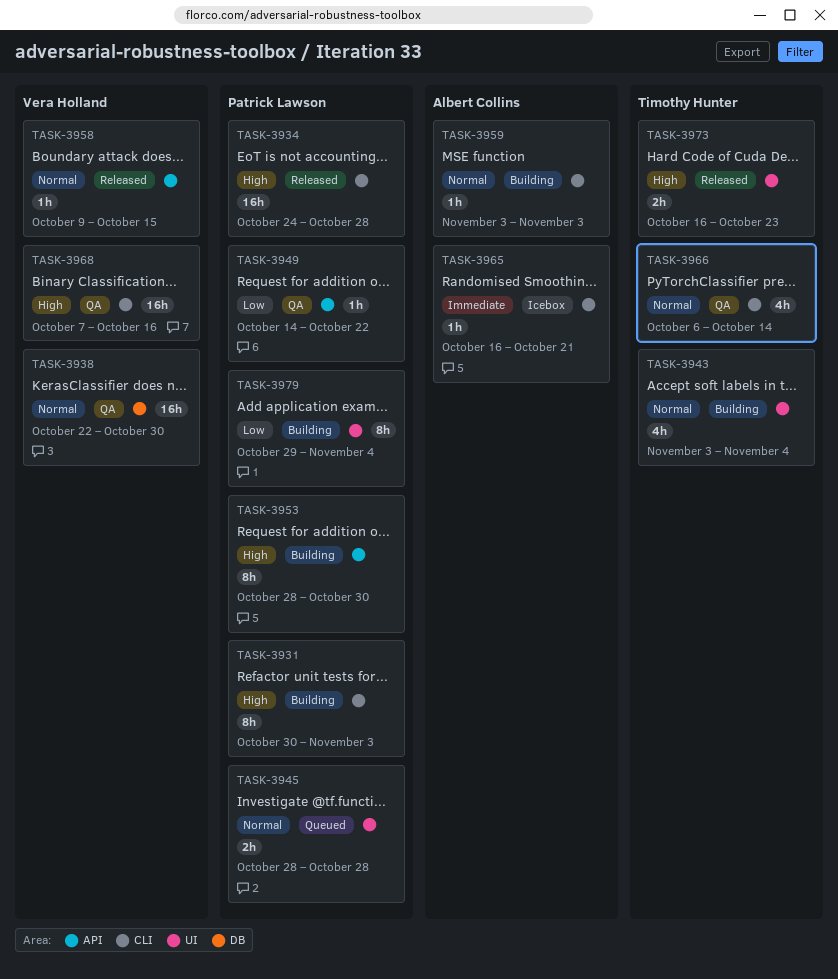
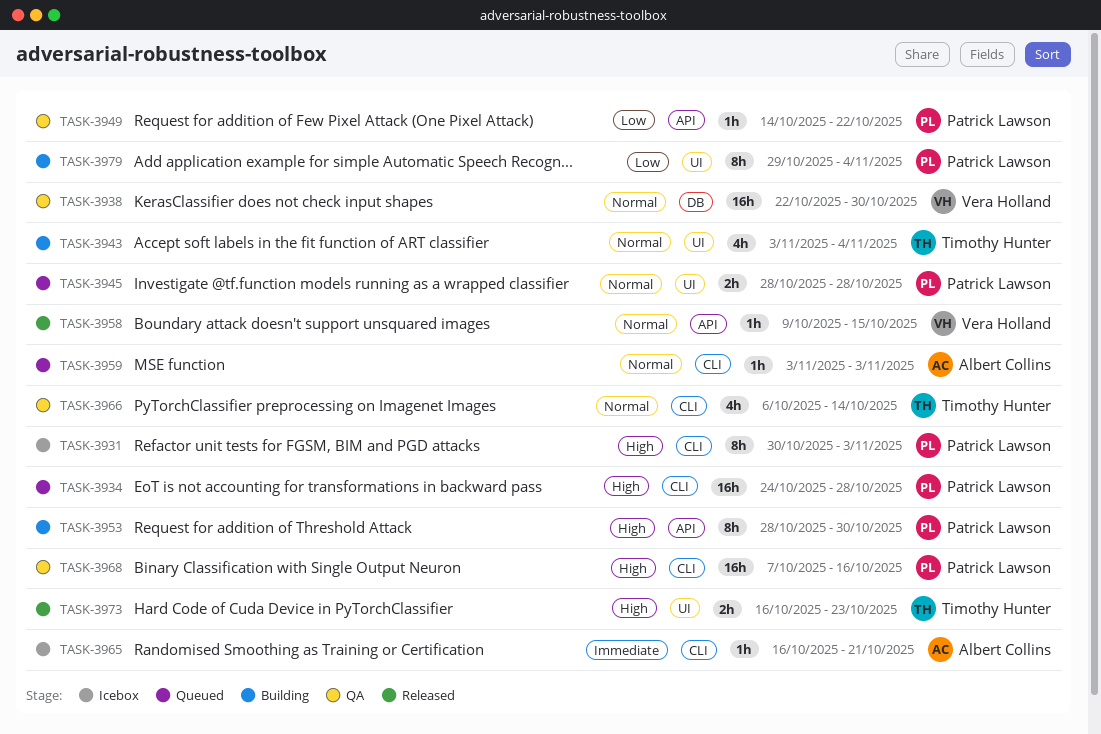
TASK-3931, status: Building -> Icebox
TASK-3934, status: Released -> Queued
TASK-3959, status: Building -> Queued
TASK-3968, owner: Vera Holland -> Patrick Lawson

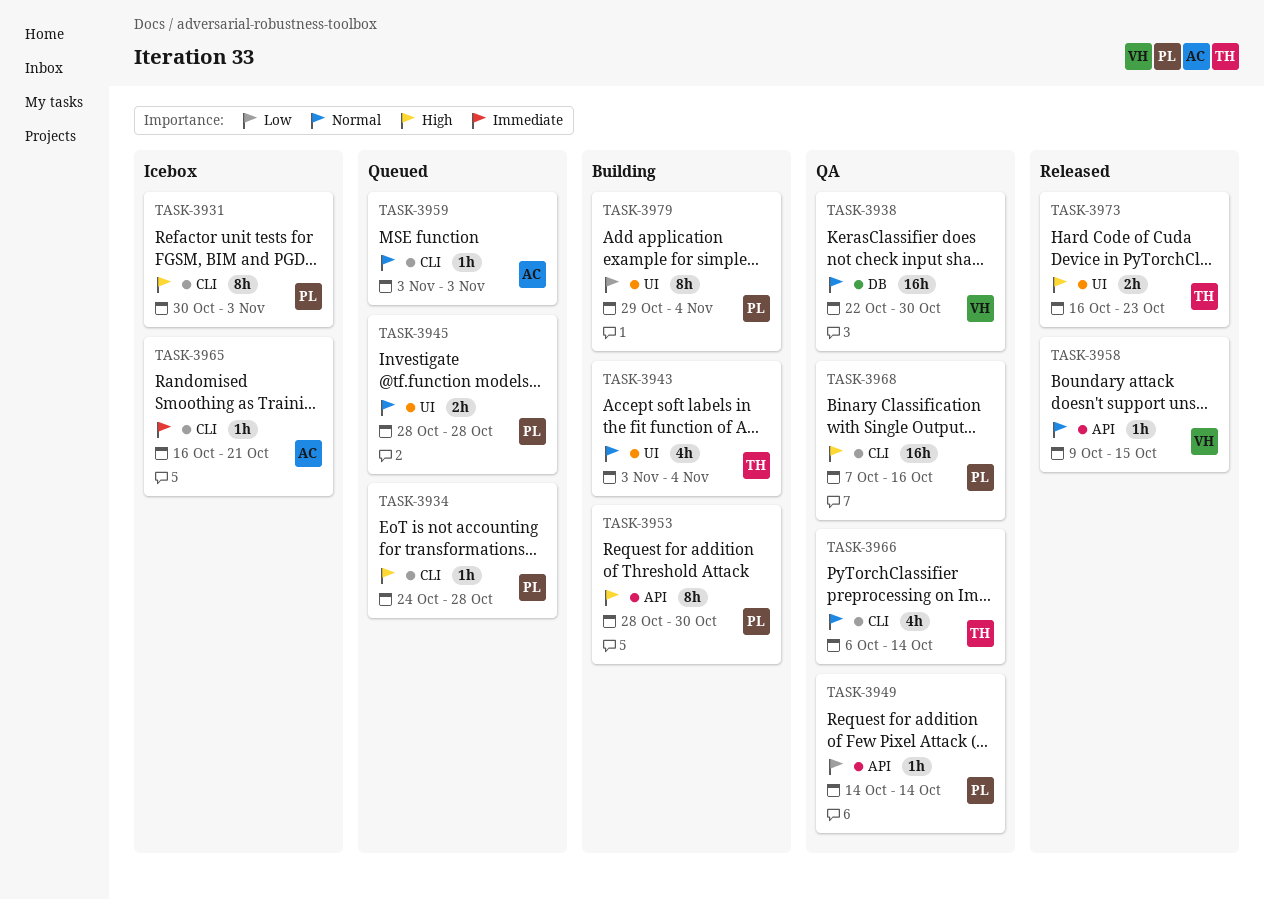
TASK-3934, estimate: 16h -> 1h
TASK-3949, due: Oct 22 -> Oct 14

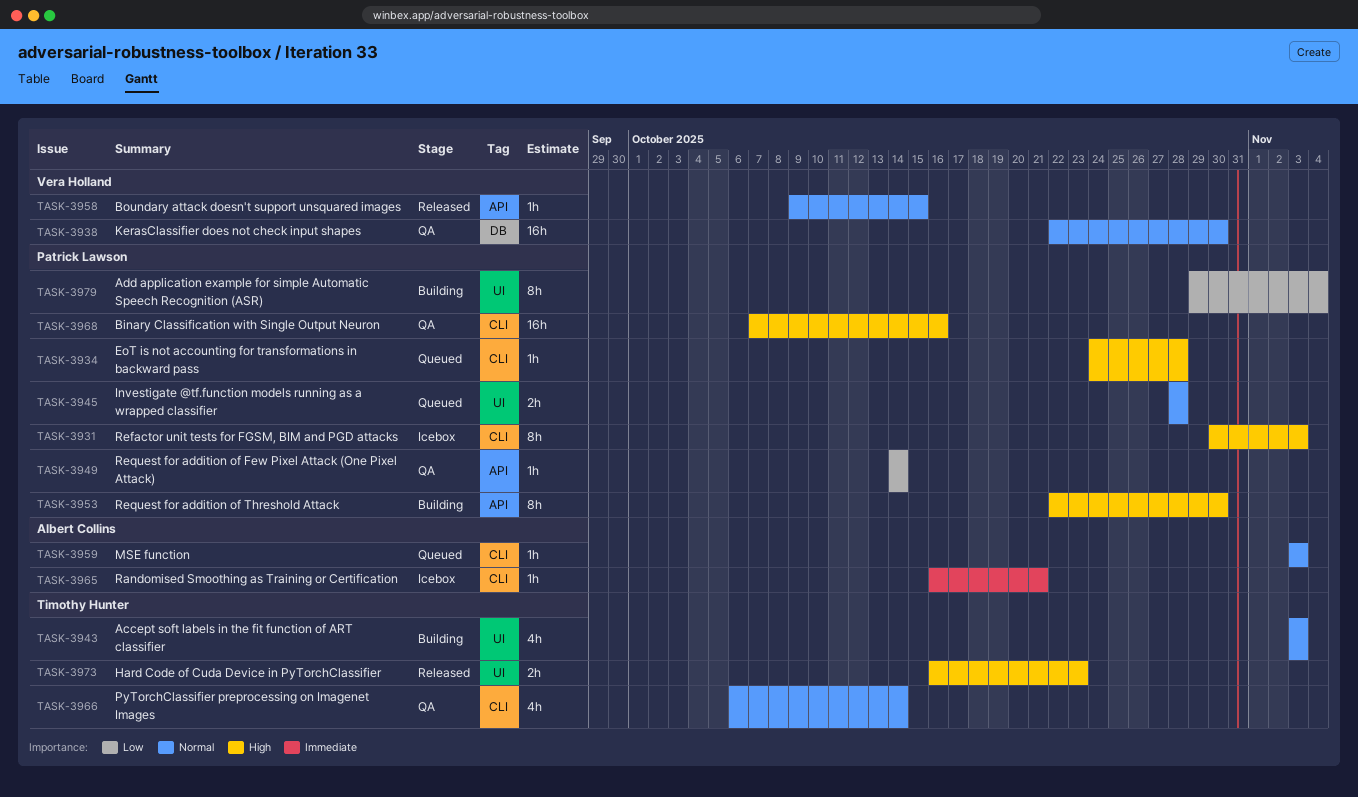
TASK-3943, due: Nov 4 -> Nov 3
TASK-3953, start: Oct 28 -> Oct 22

